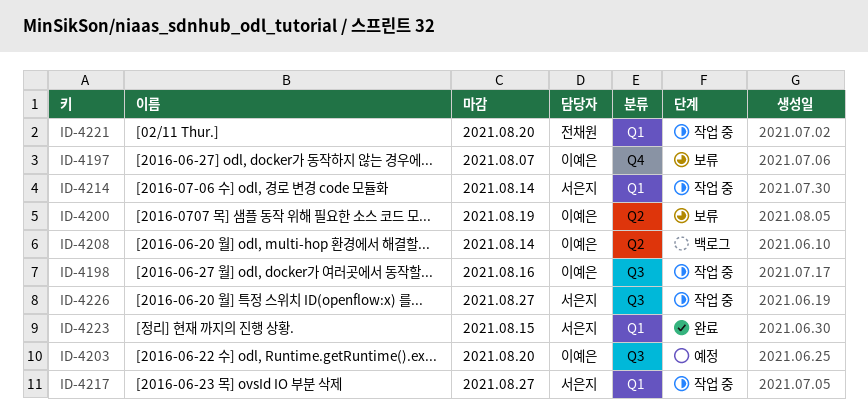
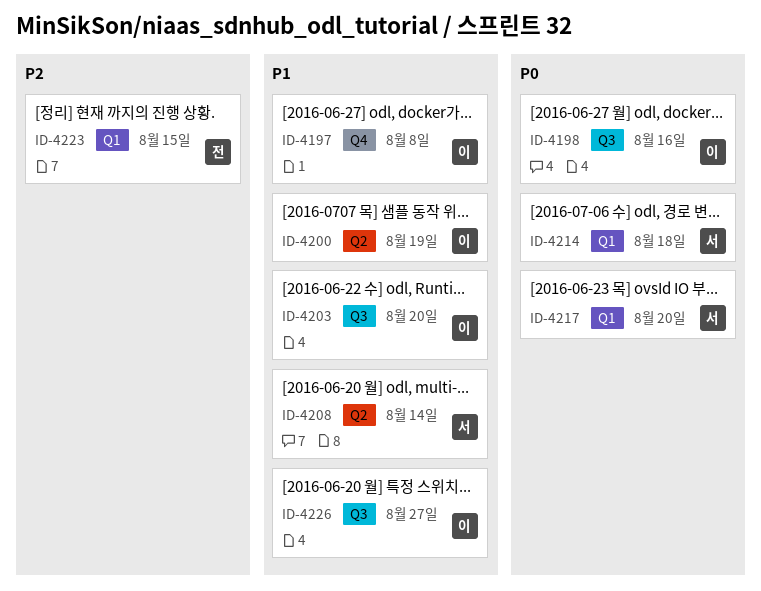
ID-4197, due: Aug 7 -> Aug 8
ID-4208, owner: 이예은 -> 서은지
ID-4214, due: Aug 14 -> Aug 18
ID-4217, due: Aug 27 -> Aug 20
ID-4221: present -> none
ID-4223, owner: 서은지 -> 전채원
ID-4226, owner: 서은지 -> 이예은

